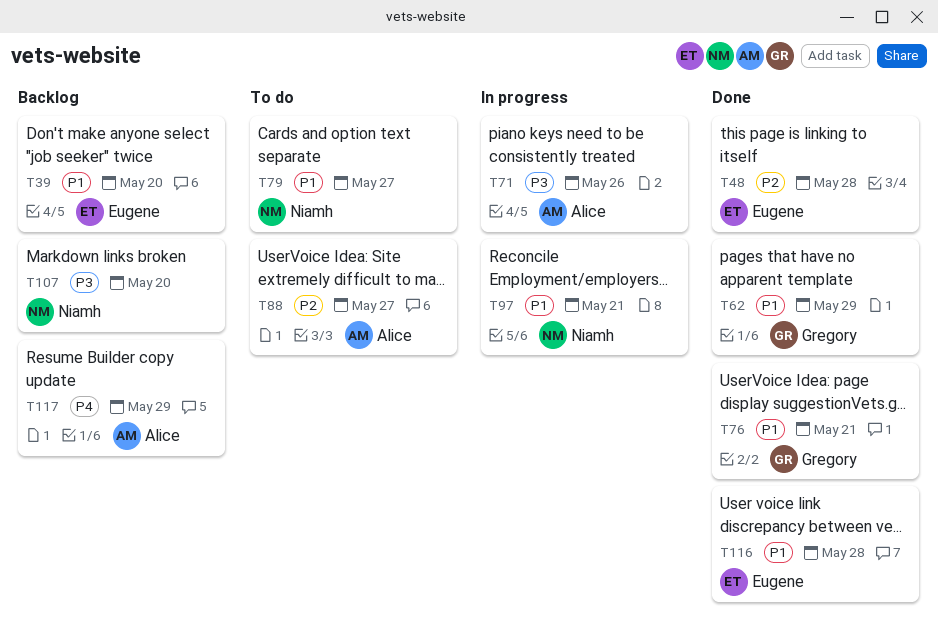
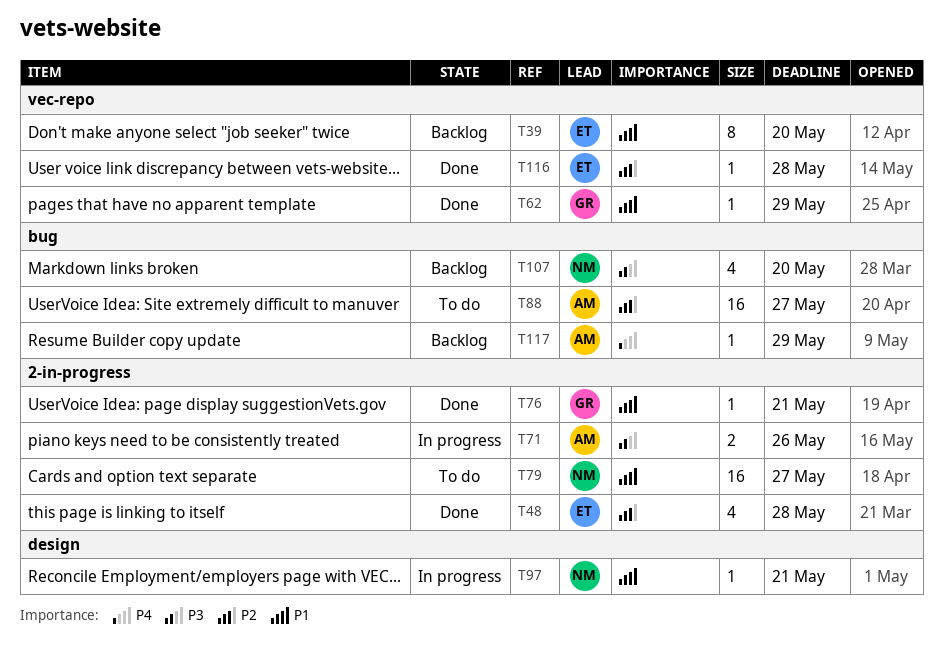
T116, priority: P1 -> P2

